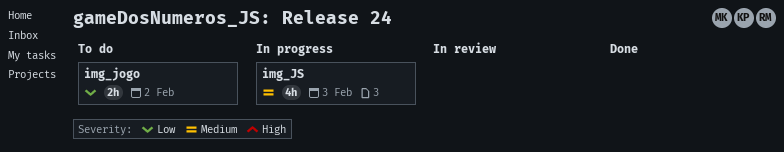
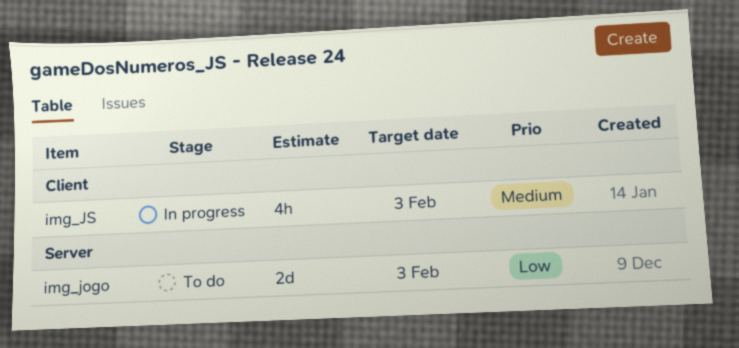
img_jogo, estimate: 2h -> 2d
img_jogo, due: Feb 2 -> Feb 3

